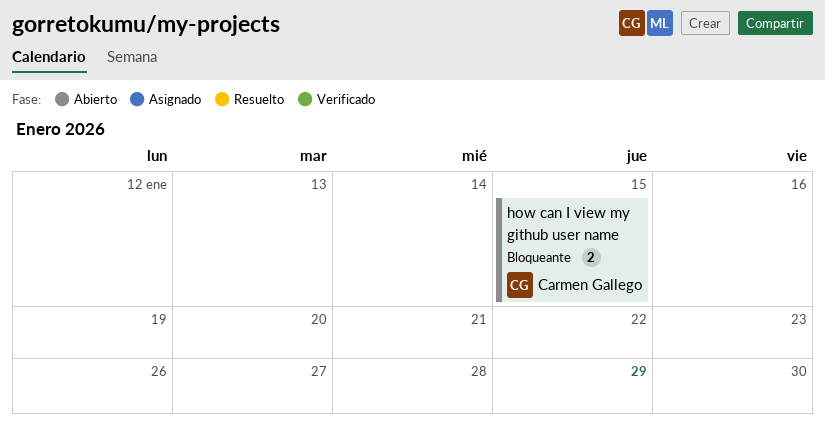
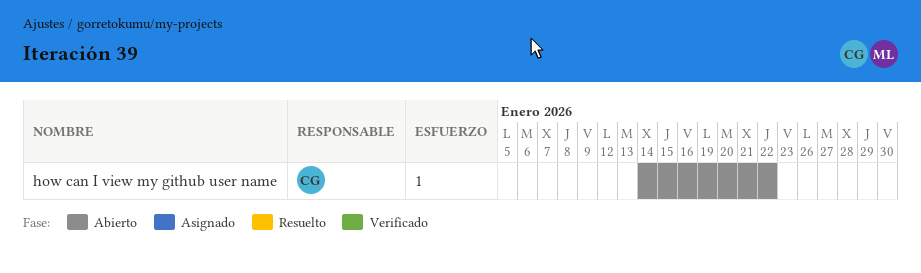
how can I view my github user name, estimate: 2 -> 1
how can I view my github user name, due: Jan 15 -> Jan 22

